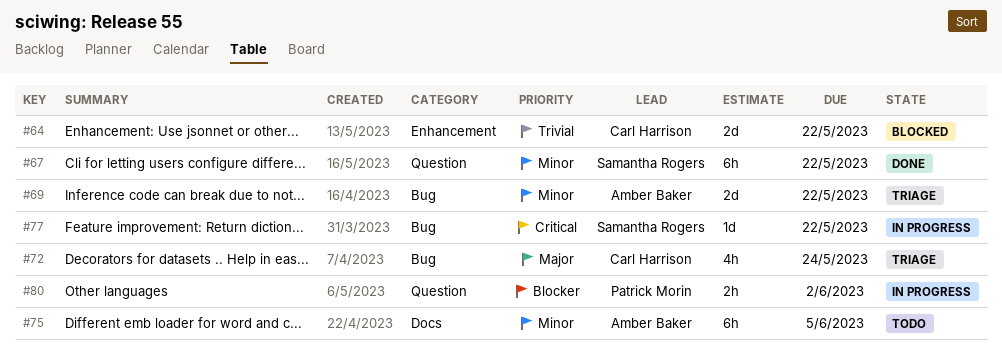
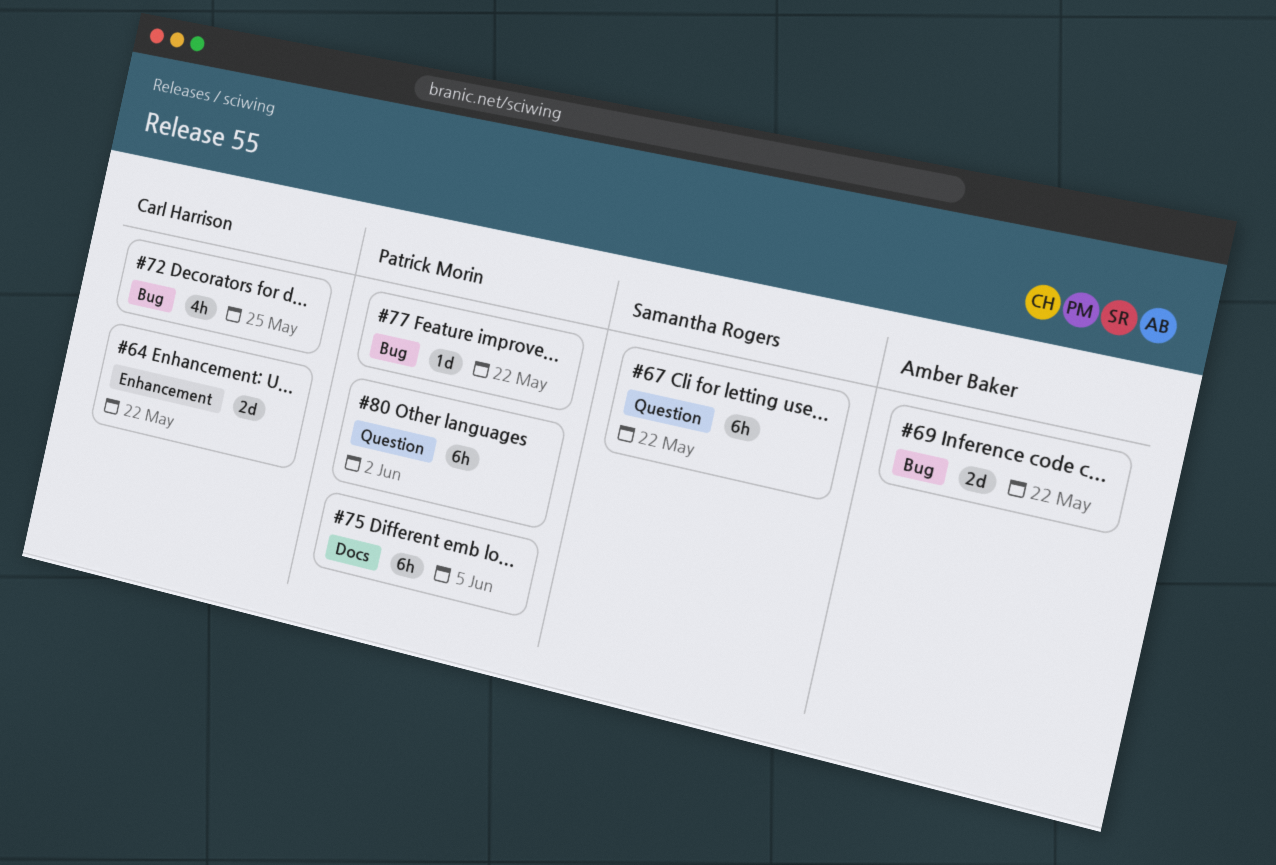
#72, due: May 24 -> May 25
#75, owner: Amber Baker -> Patrick Morin
#77, owner: Samantha Rogers -> Patrick Morin
#80, estimate: 2h -> 6h

